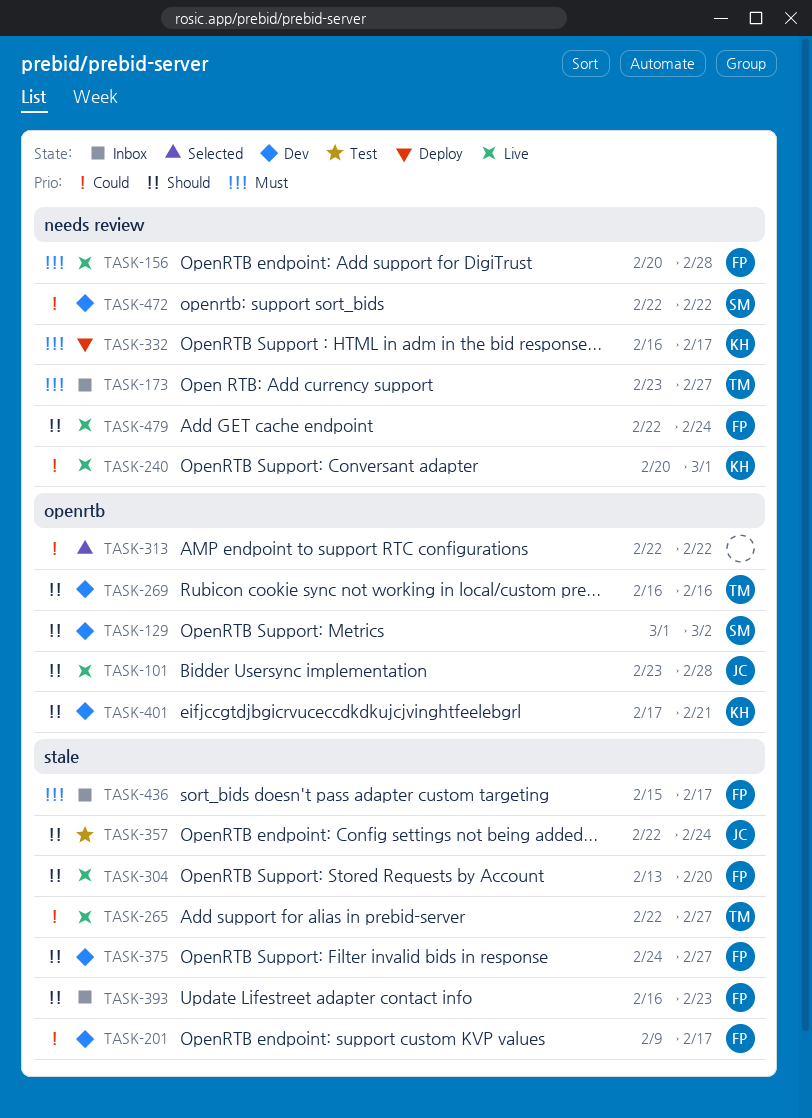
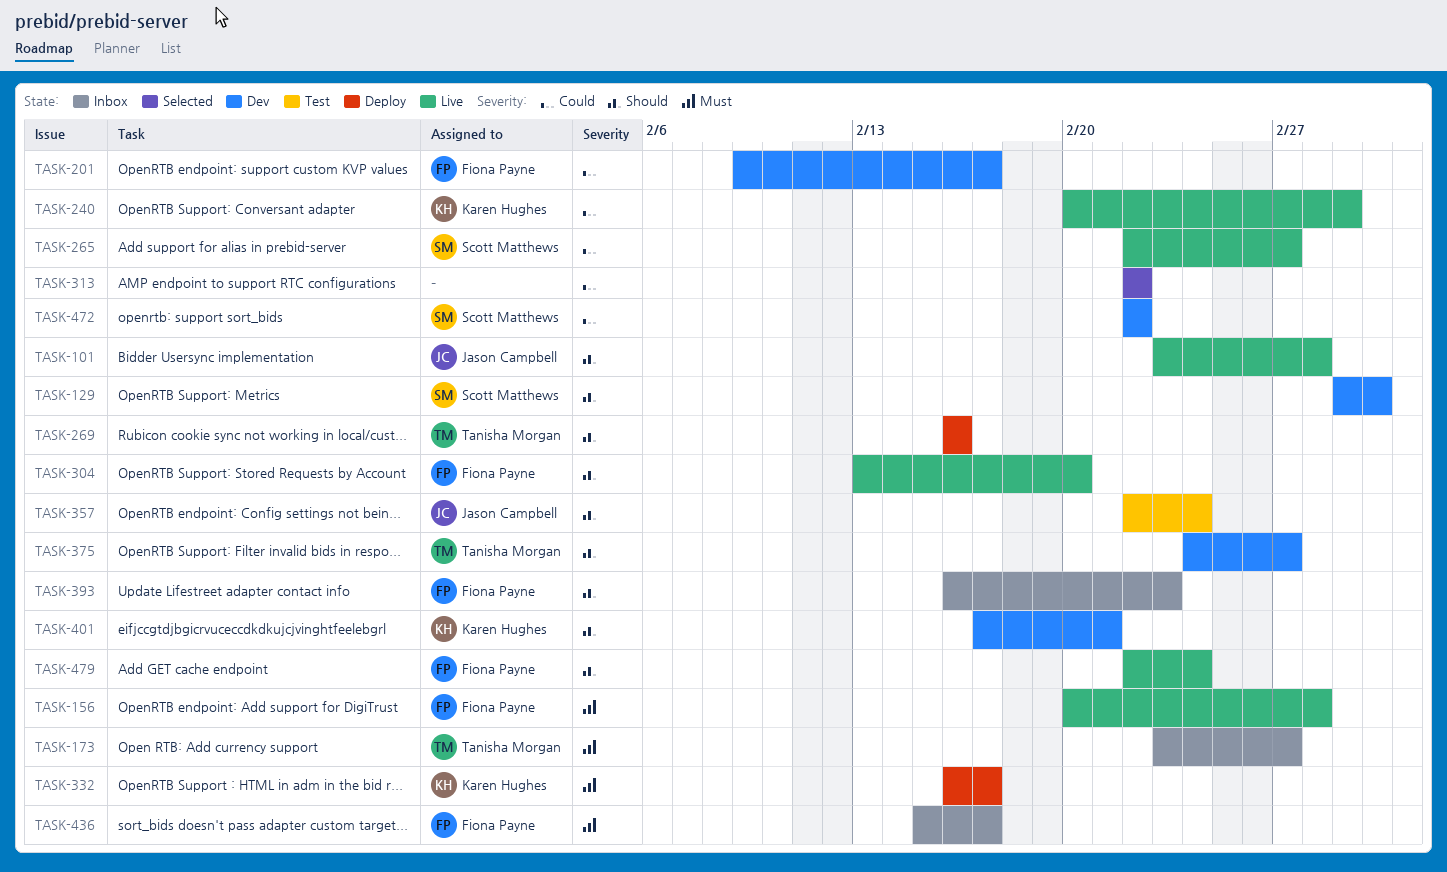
TASK-265, owner: Tanisha Morgan -> Scott Matthews
TASK-269, status: Dev -> Deploy
TASK-375, owner: Fiona Payne -> Tanisha Morgan

